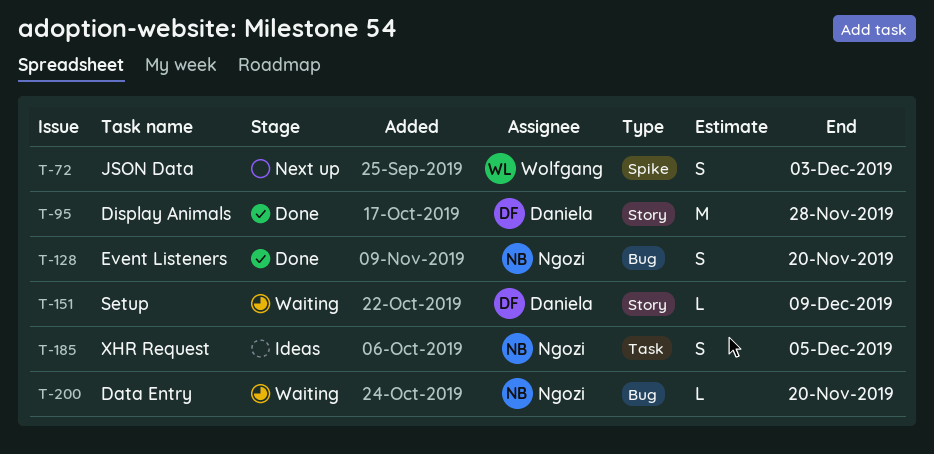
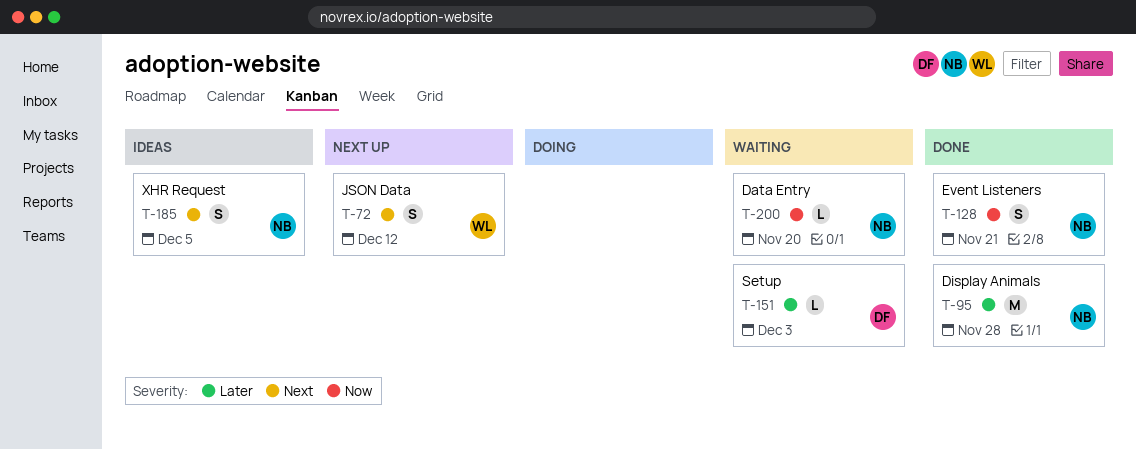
T-72, due: Dec 3 -> Dec 12
T-95, owner: Daniela -> Ngozi
T-128, due: Nov 20 -> Nov 21
T-151, due: Dec 9 -> Dec 3

